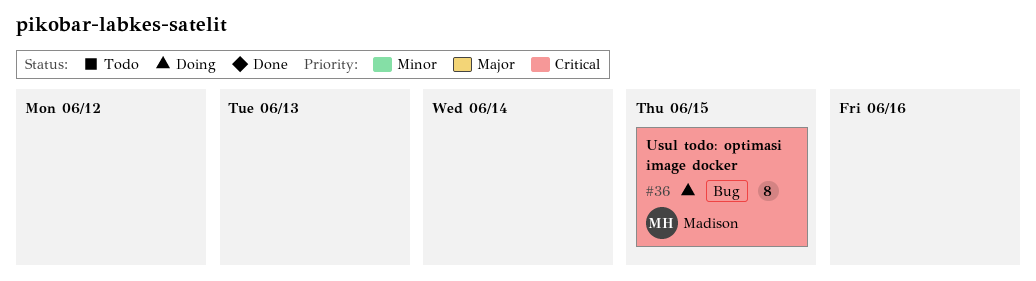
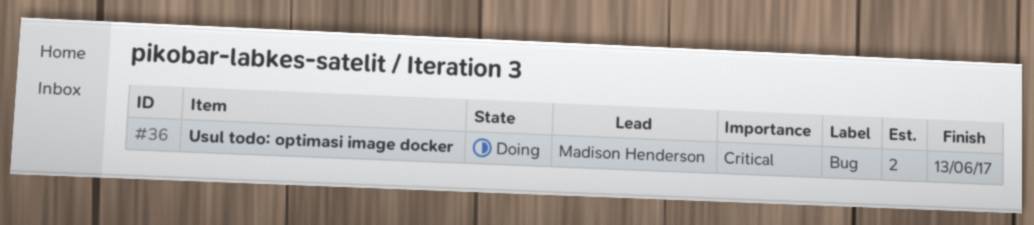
#36, estimate: 8 -> 2
#36, due: Jun 15 -> Jun 13

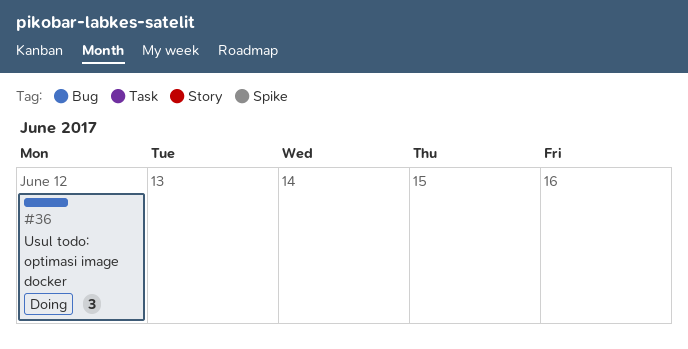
#36, estimate: 2 -> 3
#36, due: Jun 13 -> Jun 12

